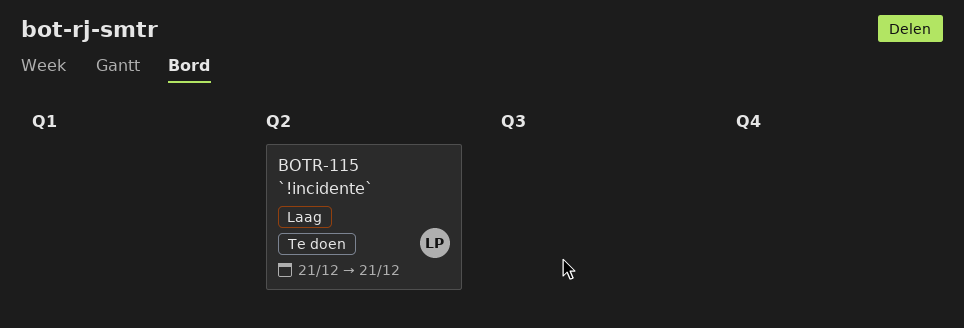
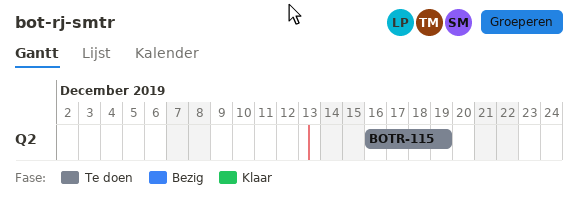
BOTR-115, start: Dec 21 -> Dec 16
BOTR-115, due: Dec 21 -> Dec 19

